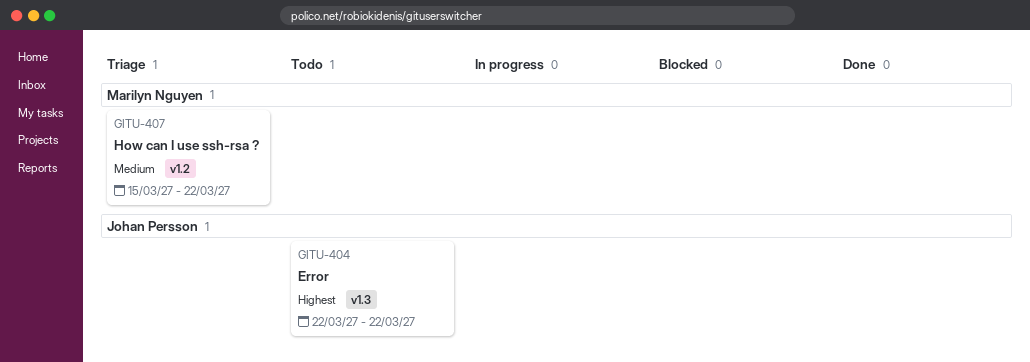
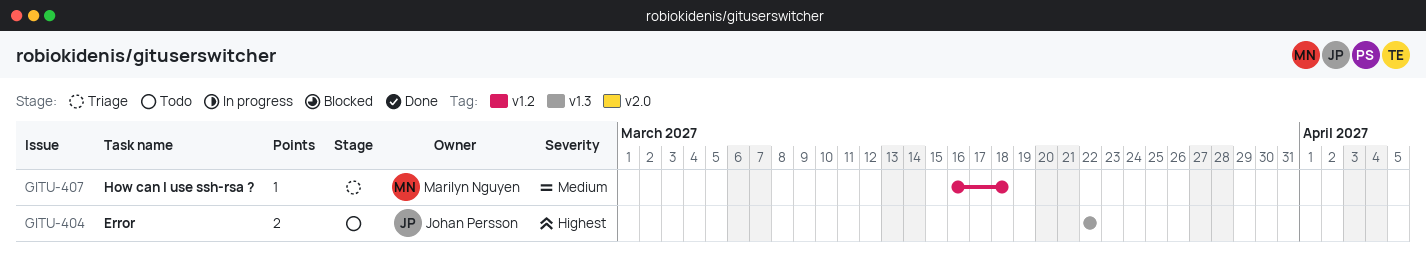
GITU-407, start: Mar 15 -> Mar 16
GITU-407, due: Mar 22 -> Mar 18

